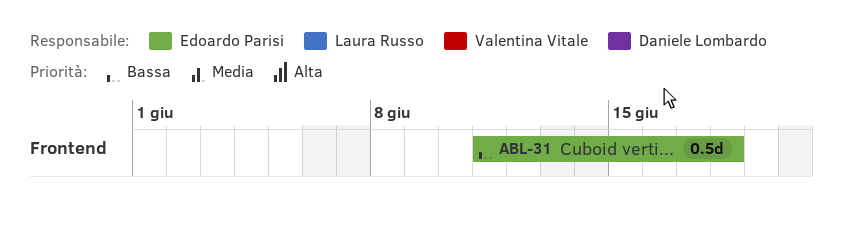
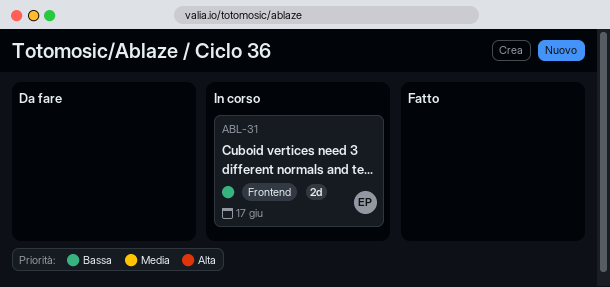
ABL-31, estimate: 0.5d -> 2d
ABL-31, due: Jun 18 -> Jun 17

